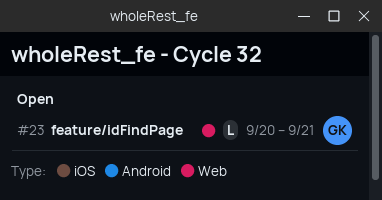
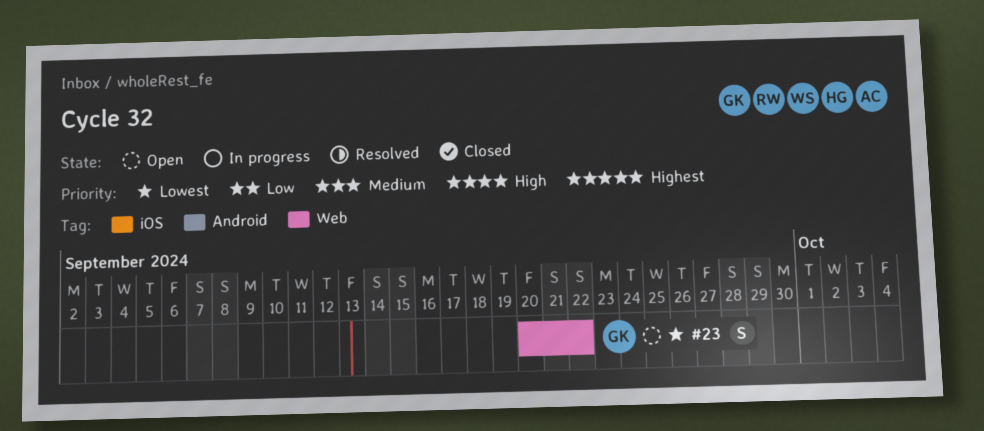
#23, estimate: L -> S
#23, due: Sep 21 -> Sep 22

